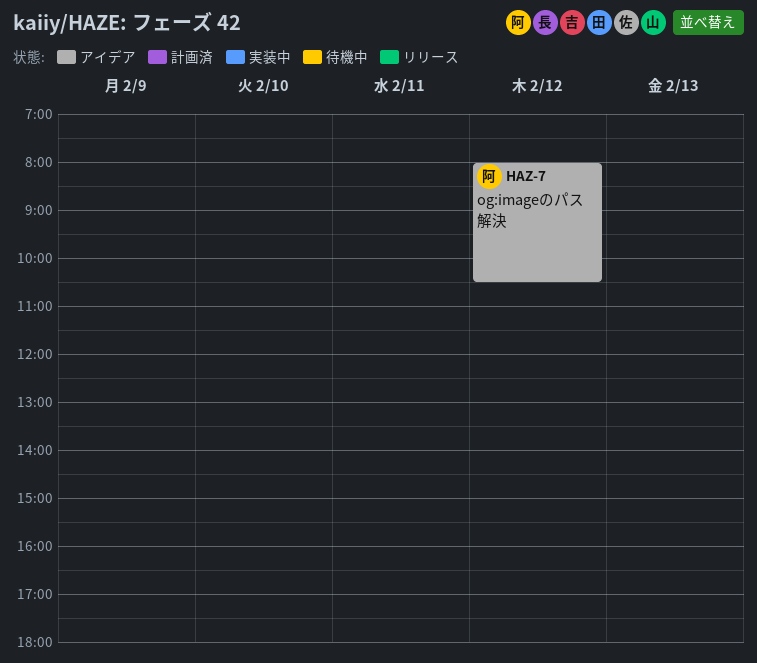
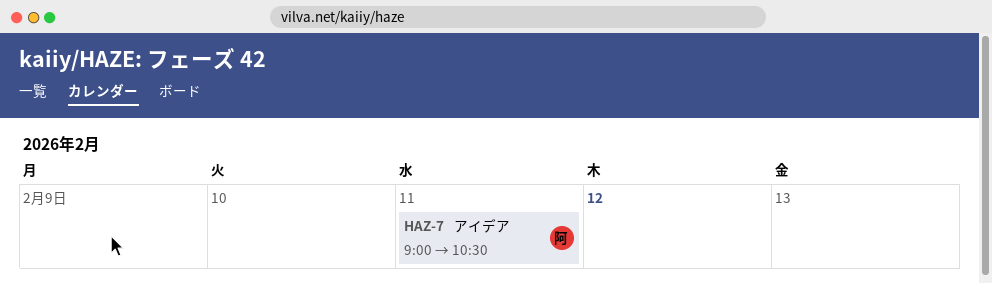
HAZ-7, day: Feb 12 -> Feb 11
HAZ-7, begins: 08:00 -> 09:00

